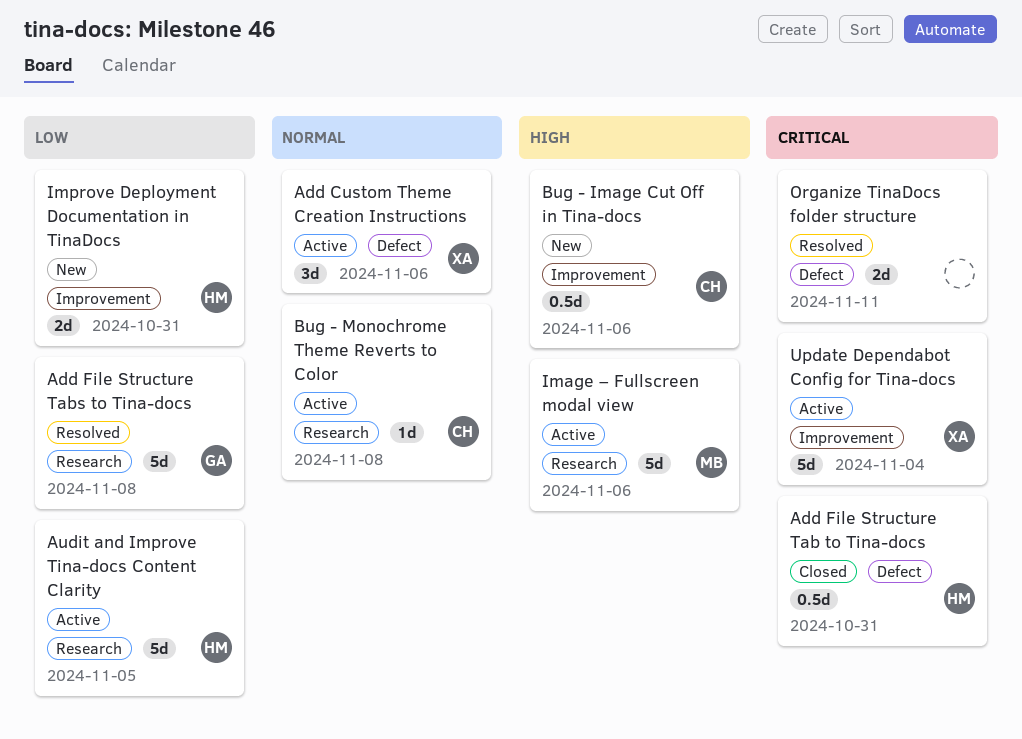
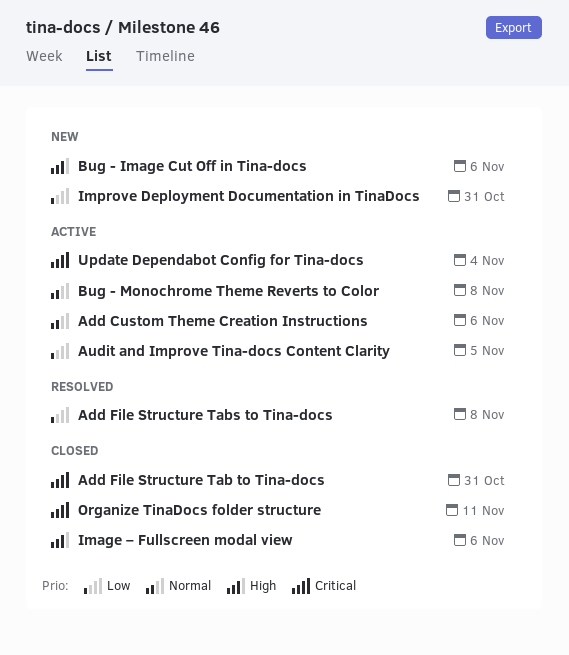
Image – Fullscreen modal view, status: Active -> Closed
Organize TinaDocs folder structure, status: Resolved -> Closed

